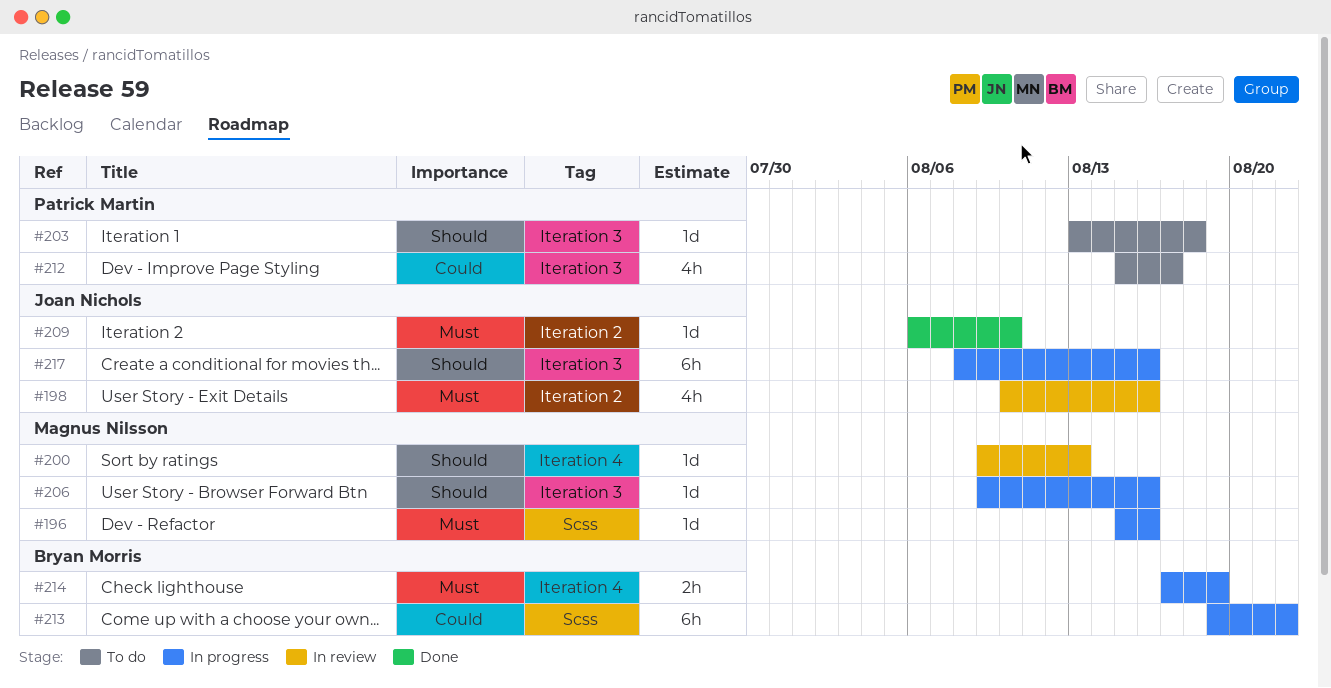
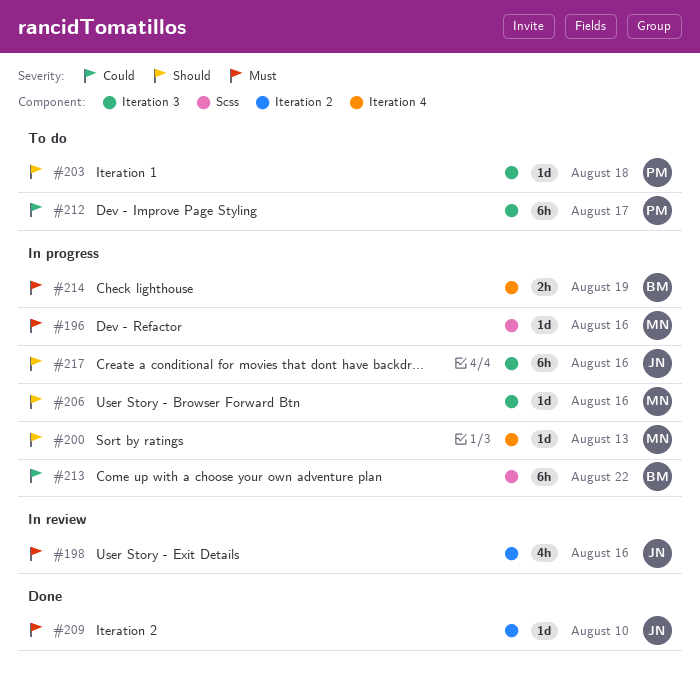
#200, status: In review -> In progress
#212, estimate: 4h -> 6h

